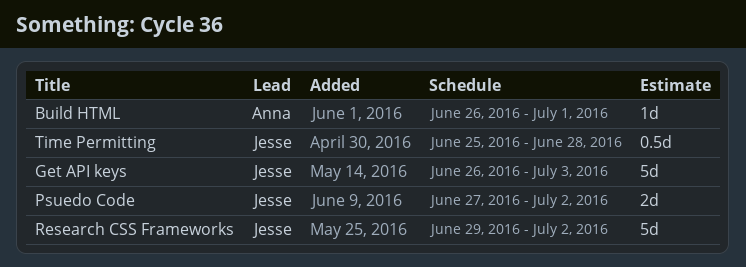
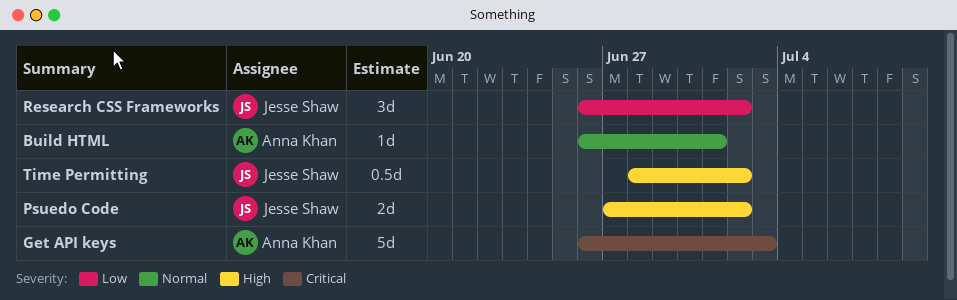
Get API keys, owner: Jesse Shaw -> Anna Khan
Research CSS Frameworks, estimate: 5d -> 3d
Research CSS Frameworks, start: Jun 29 -> Jun 26
Time Permitting, start: Jun 25 -> Jun 28
Time Permitting, due: Jun 28 -> Jul 2

